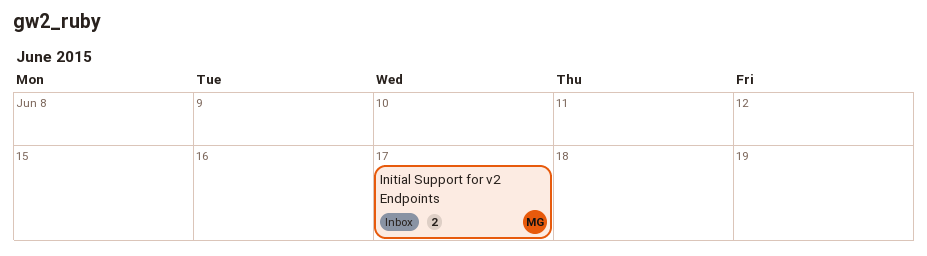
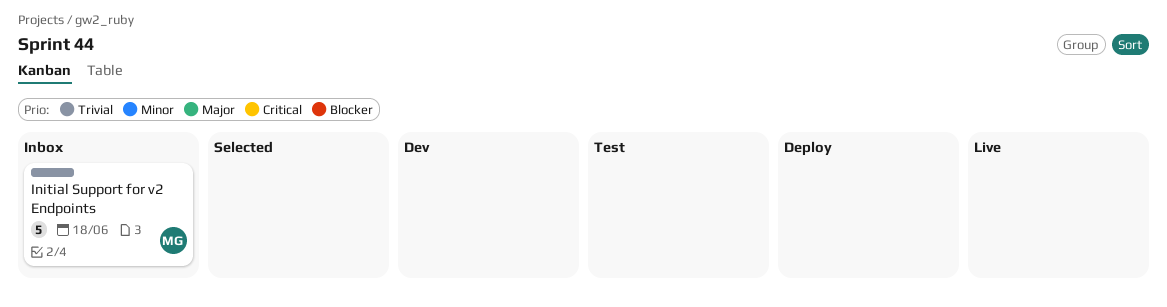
Initial Support for v2 Endpoints, estimate: 2 -> 5
Initial Support for v2 Endpoints, due: Jun 17 -> Jun 18

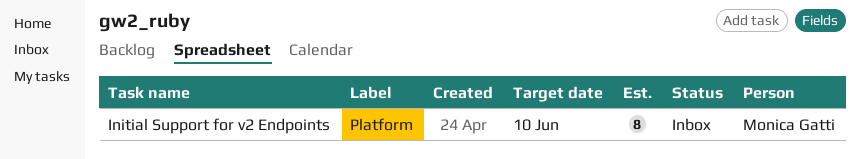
Initial Support for v2 Endpoints, estimate: 5 -> 8
Initial Support for v2 Endpoints, due: Jun 18 -> Jun 10

